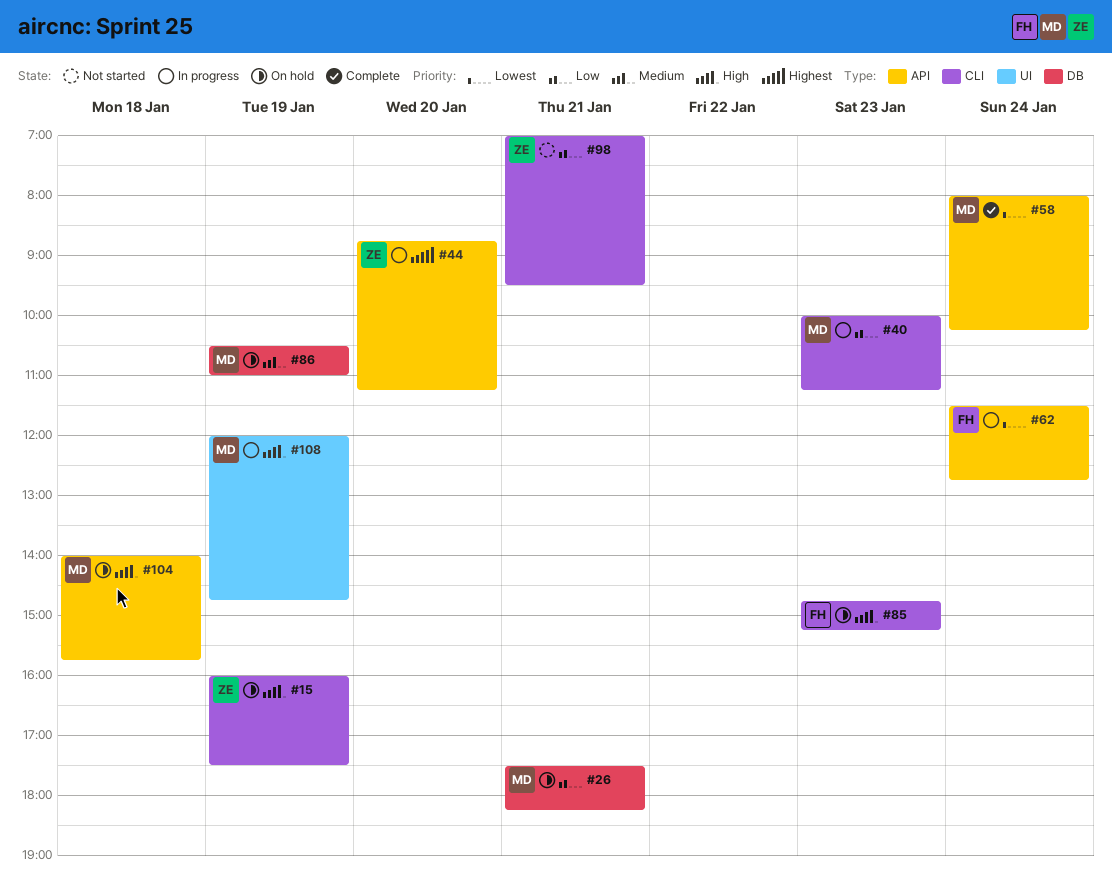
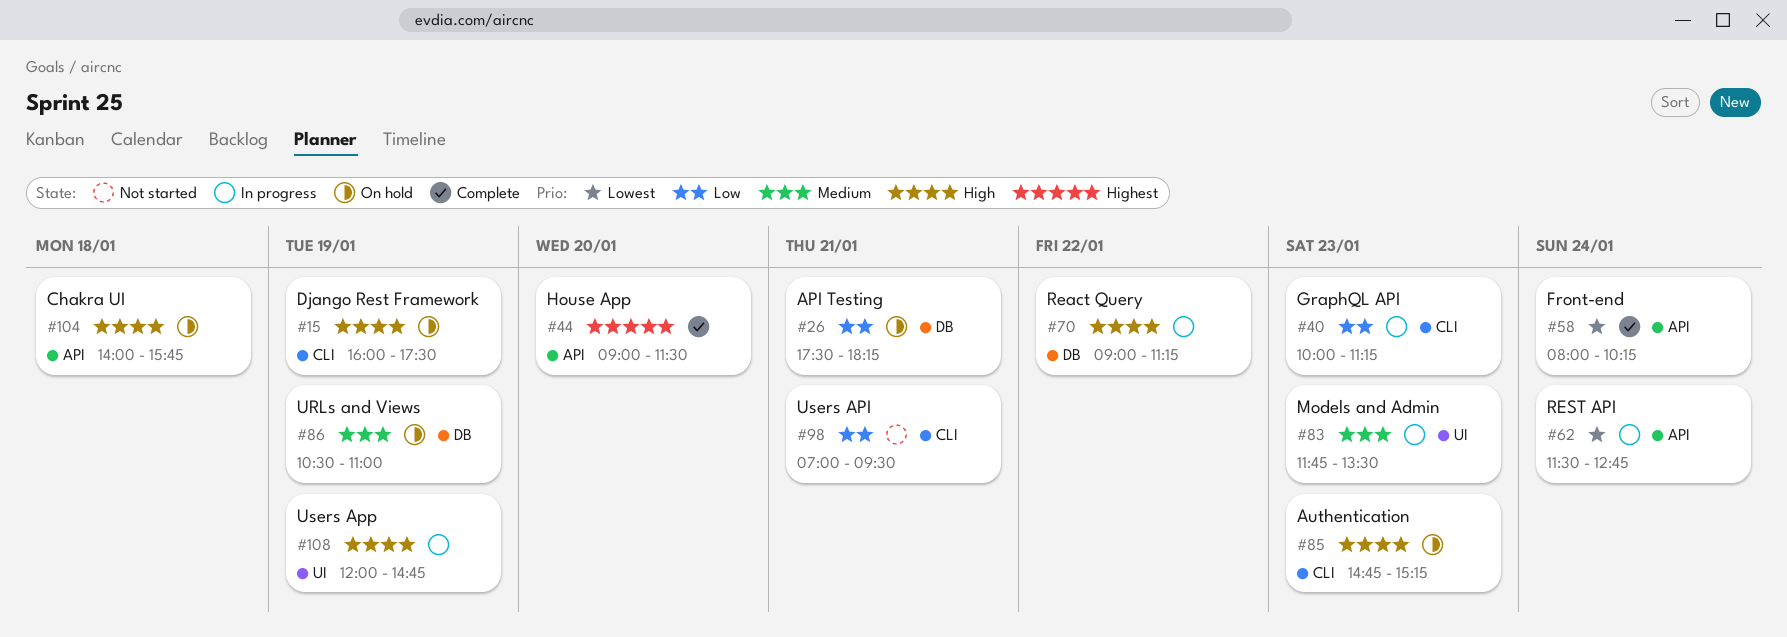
#44, status: In progress -> Complete
#44, begins: 08:45 -> 09:00
#44, ends: 11:15 -> 11:30
#70: none -> present
#83: none -> present

